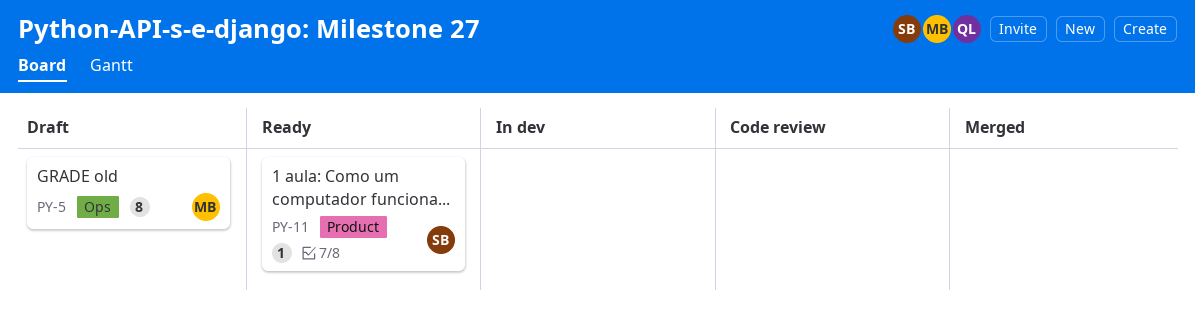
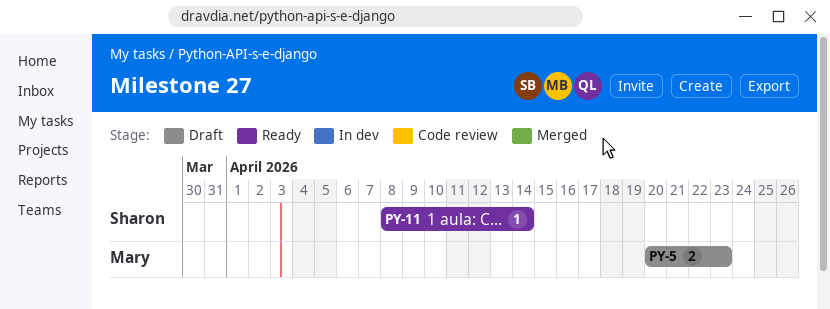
PY-5, estimate: 8 -> 2

